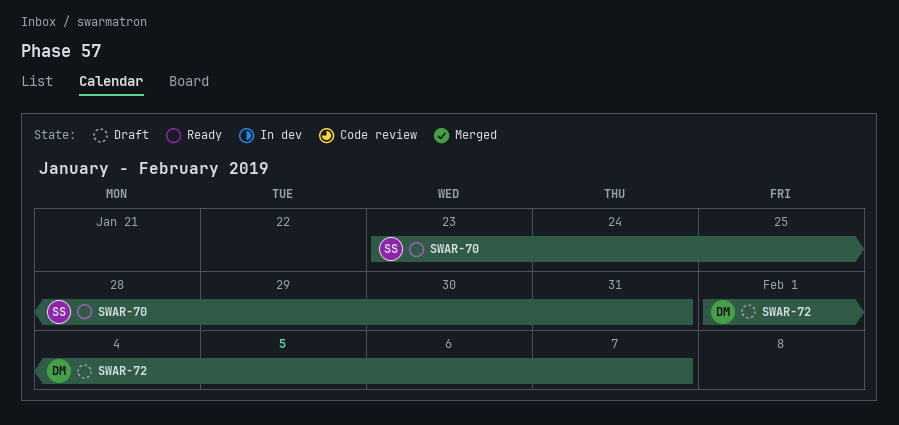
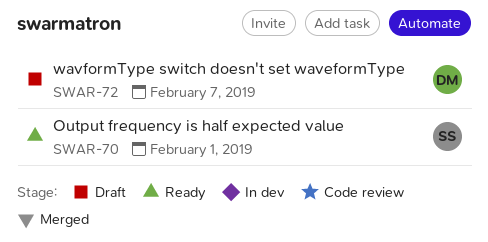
SWAR-70, due: Jan 31 -> Feb 1

